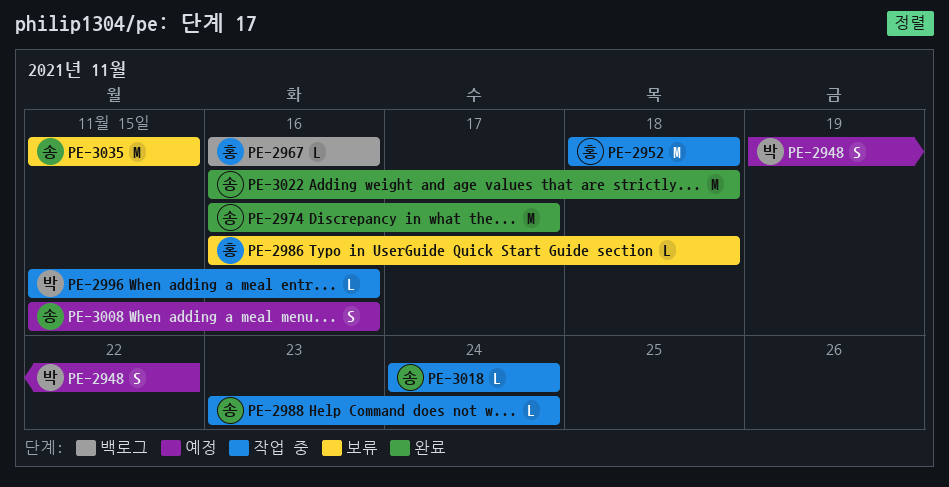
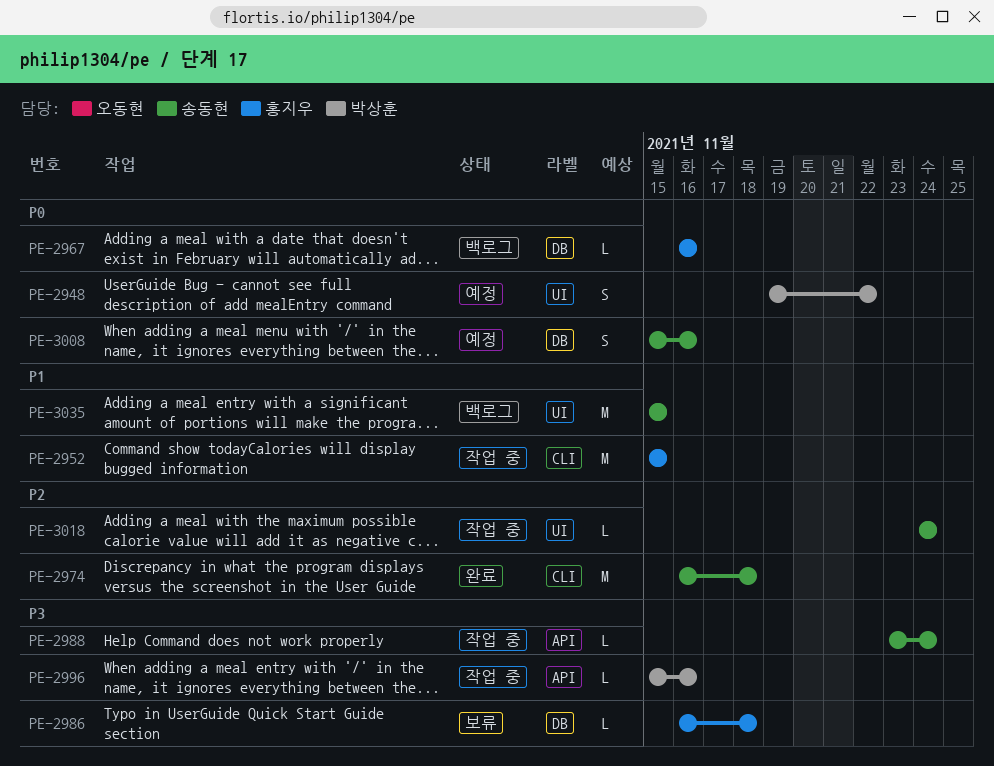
PE-2952, start: Nov 18 -> Nov 15
PE-2952, due: Nov 18 -> Nov 15
PE-2974, due: Nov 17 -> Nov 18
PE-3022: present -> none
PE-3035, status: 보류 -> 백로그

